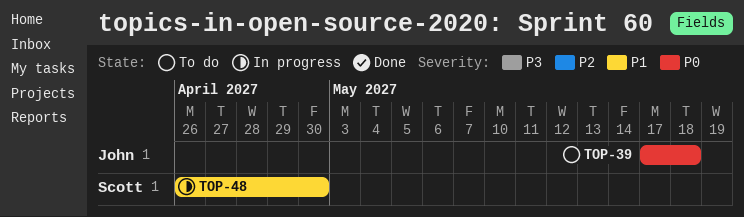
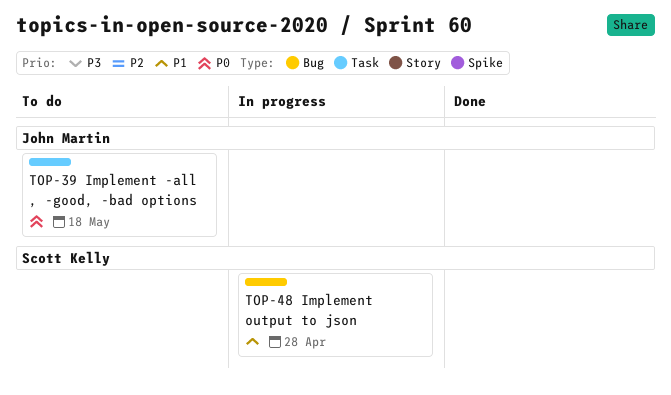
TOP-48, due: Apr 30 -> Apr 28

